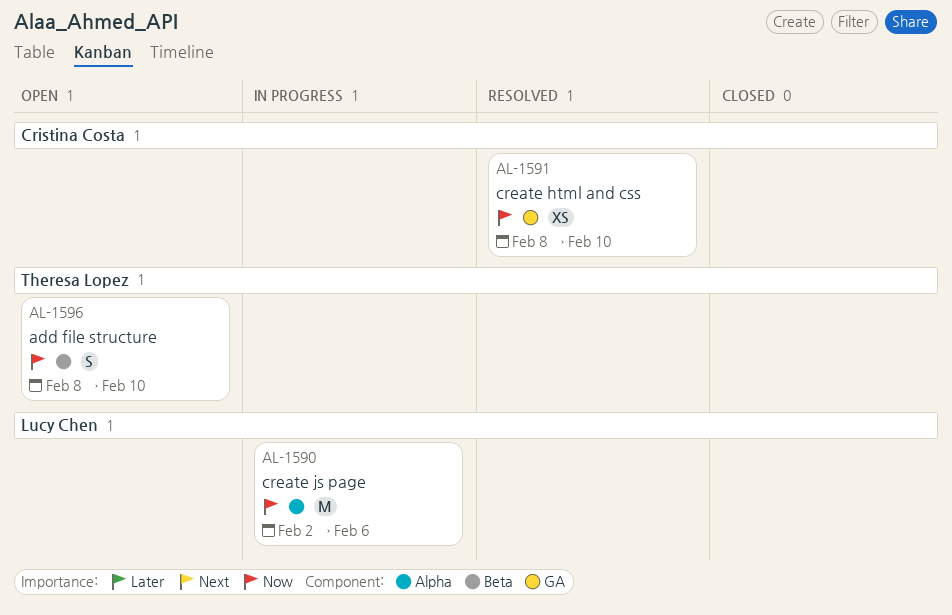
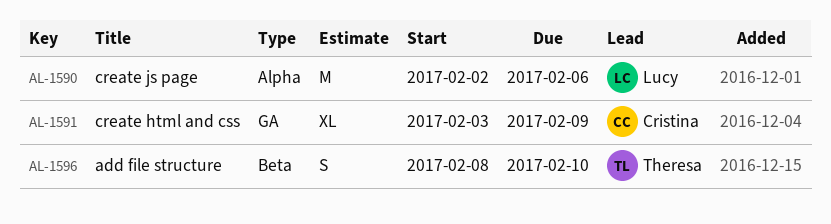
AL-1591, estimate: XS -> XL
AL-1591, start: Feb 8 -> Feb 3
AL-1591, due: Feb 10 -> Feb 9

